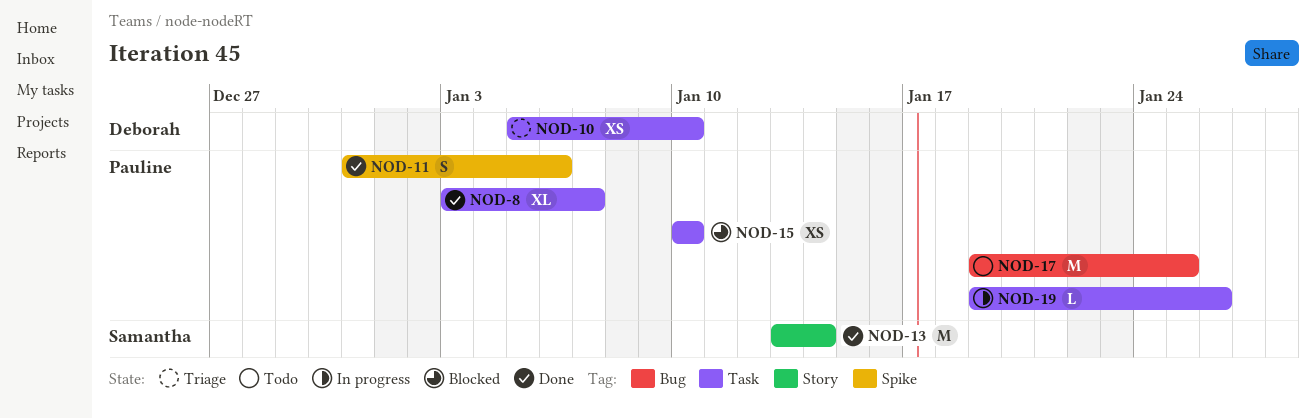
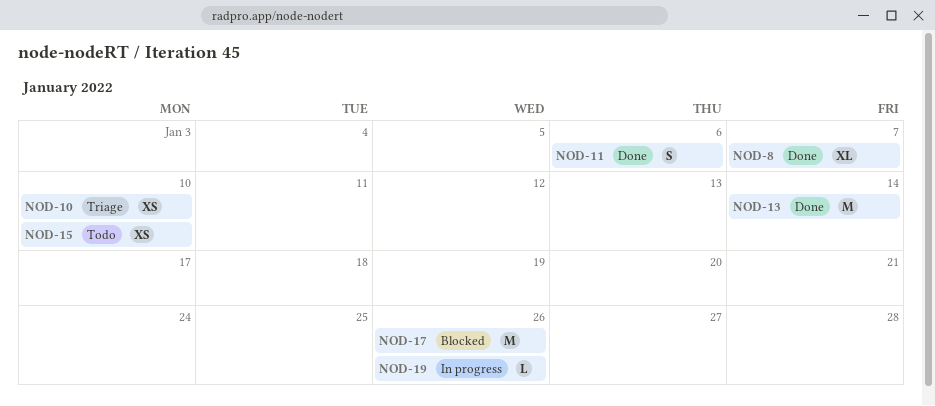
NOD-15, status: Blocked -> Todo
NOD-17, status: Todo -> Blocked
NOD-17, due: Jan 25 -> Jan 26

